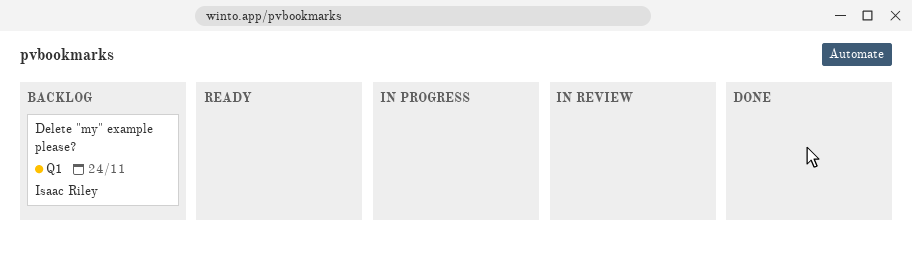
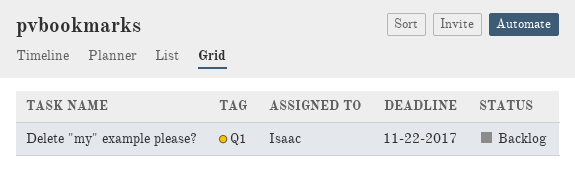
Delete "my" example please?, due: Nov 24 -> Nov 22

